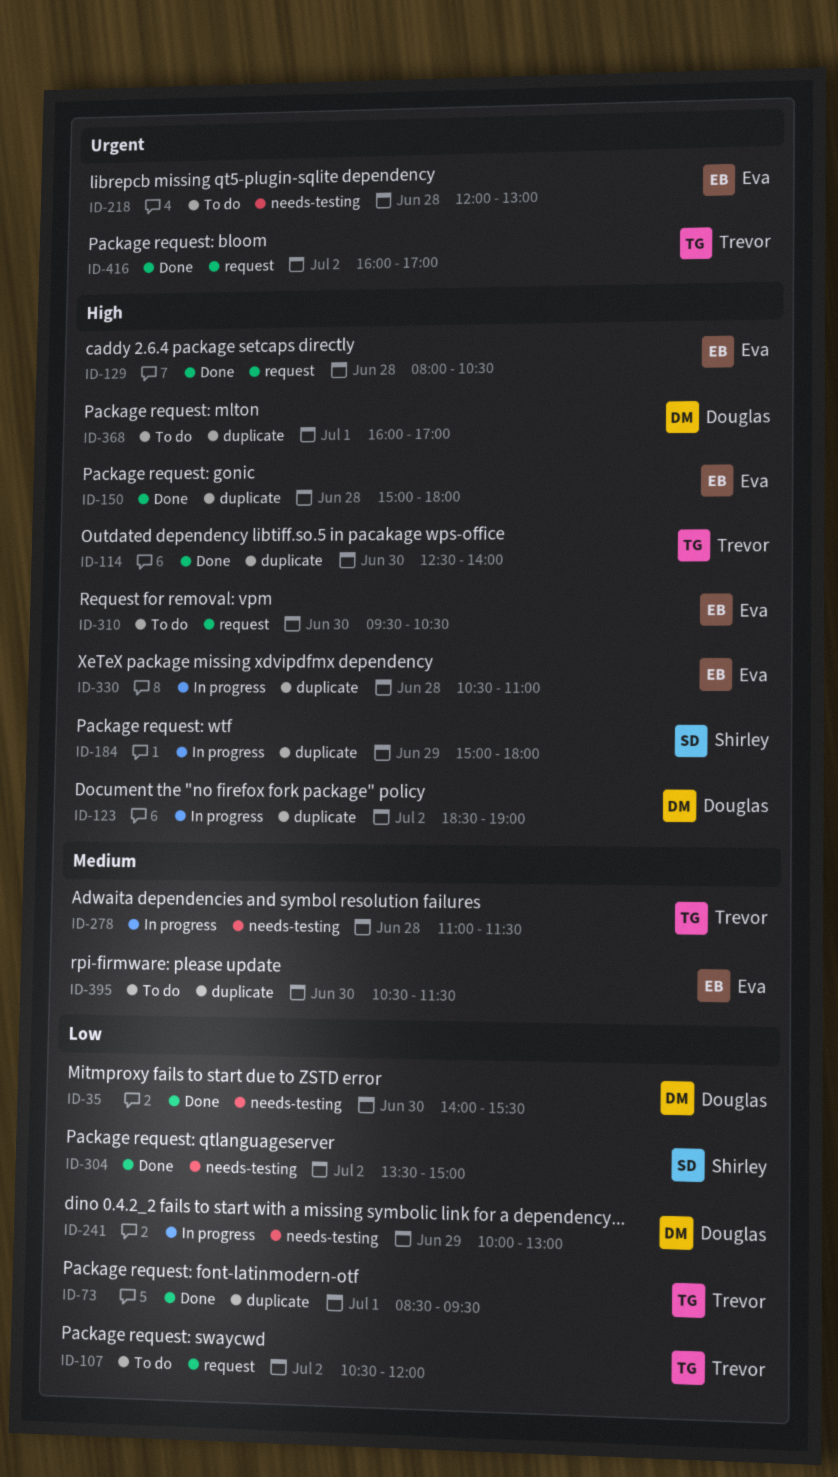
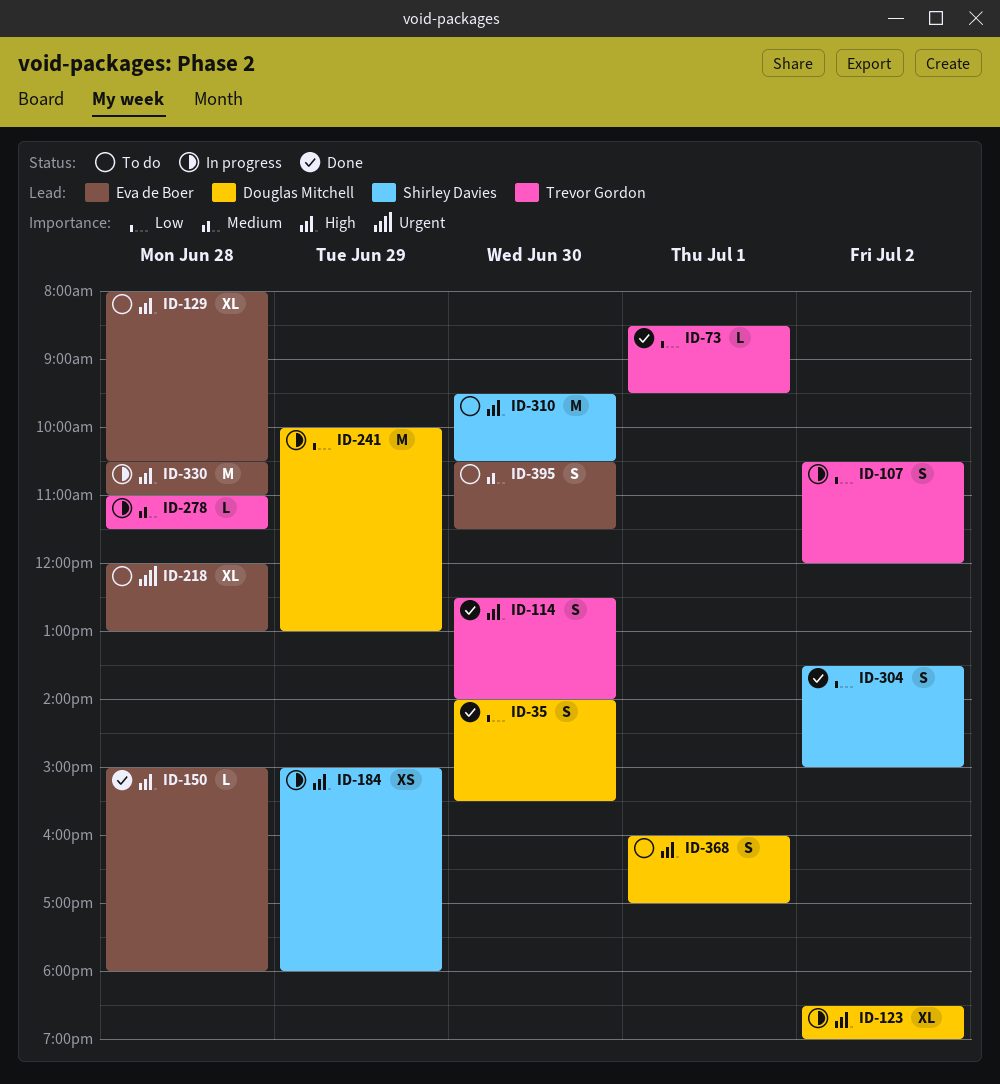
ID-107, status: To do -> In progress
ID-129, status: Done -> To do
ID-310, owner: Eva de Boer -> Shirley Davies
ID-416: present -> none

